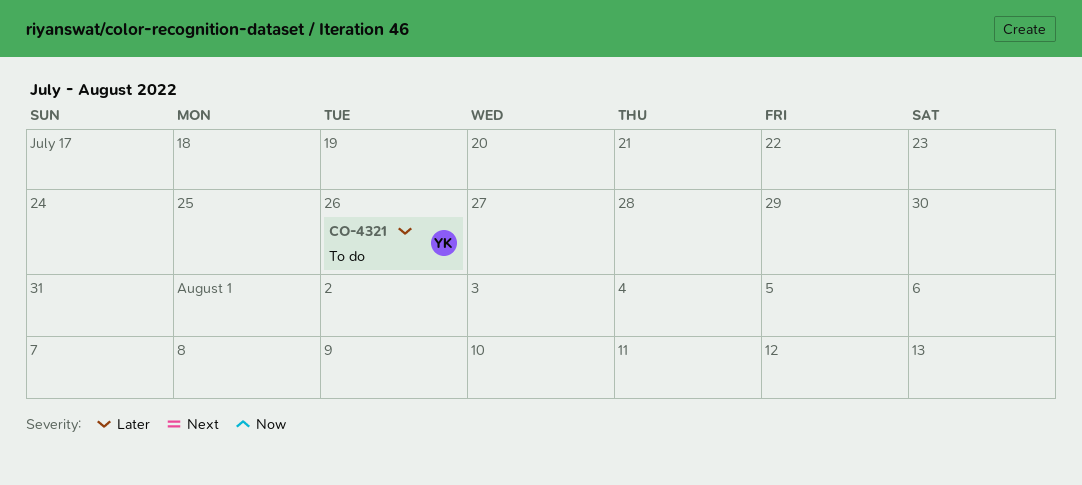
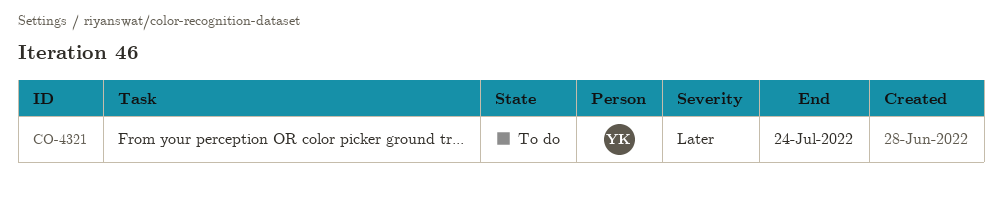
CO-4321, due: Jul 26 -> Jul 24

